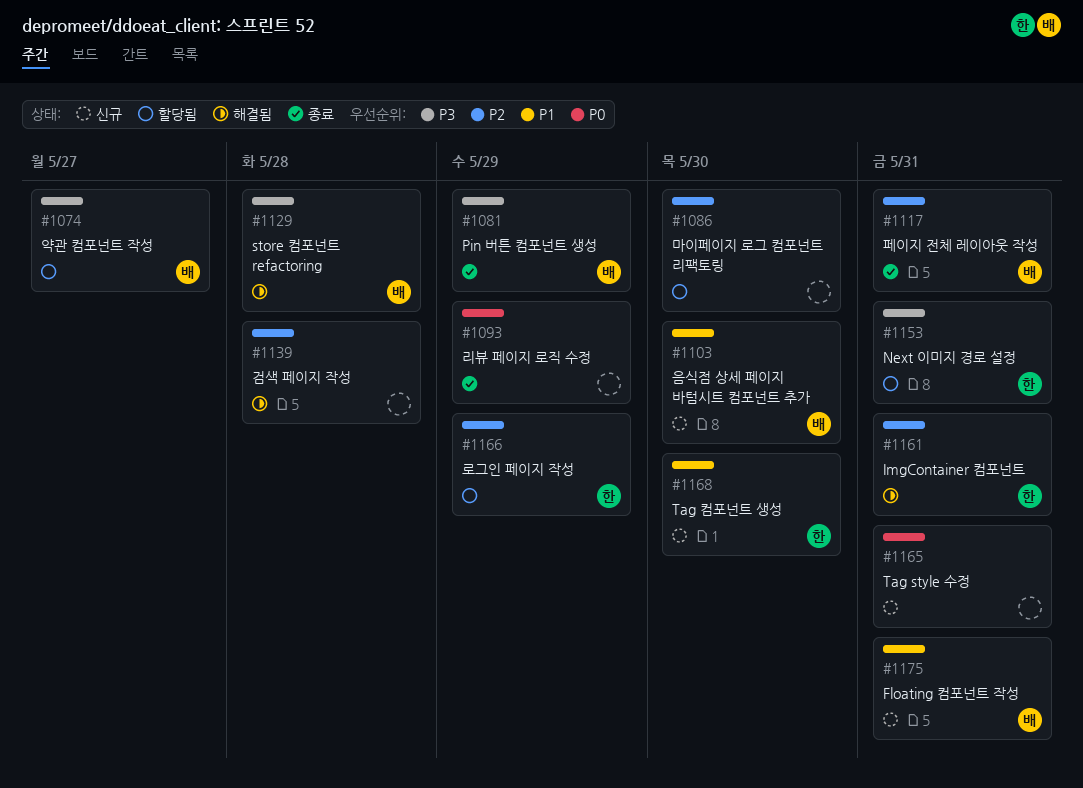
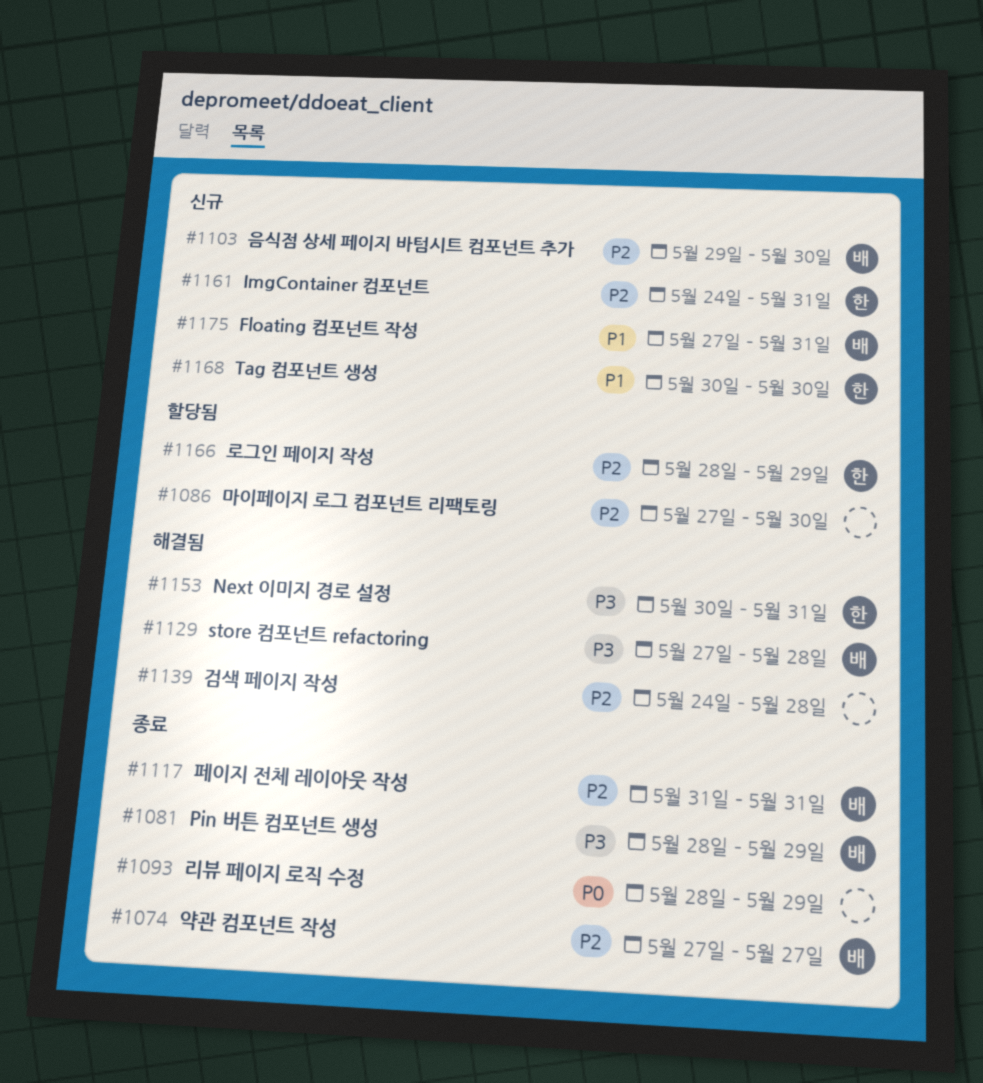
#1074, status: 할당됨 -> 종료
#1074, priority: P3 -> P2
#1103, priority: P1 -> P2
#1153, status: 할당됨 -> 해결됨
#1161, status: 해결됨 -> 신규
#1165: present -> none

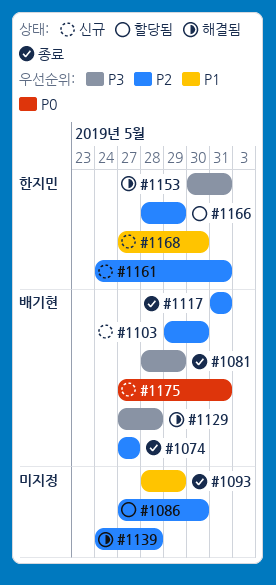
#1093, priority: P0 -> P1
#1168, start: May 30 -> May 27
#1175, priority: P1 -> P0

